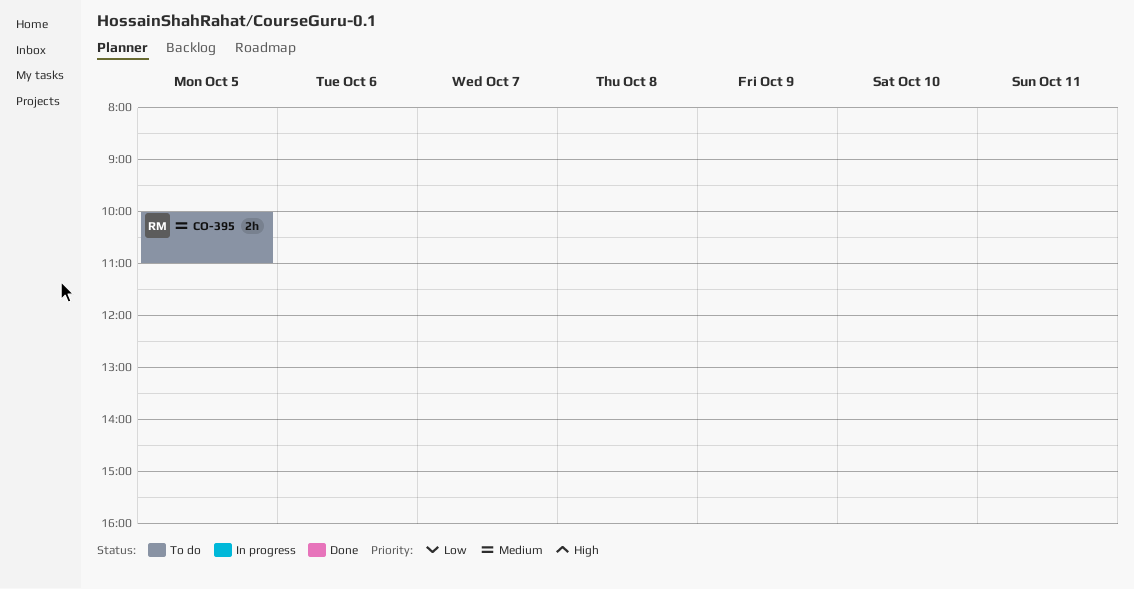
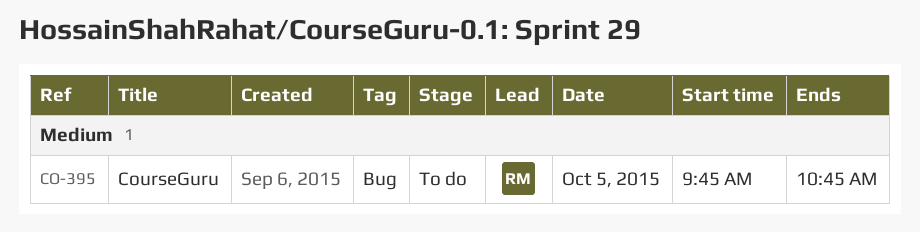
CO-395, begins: 10:00 -> 09:45
CO-395, ends: 11:00 -> 10:45

